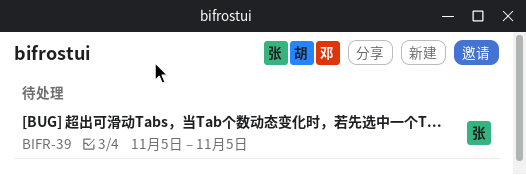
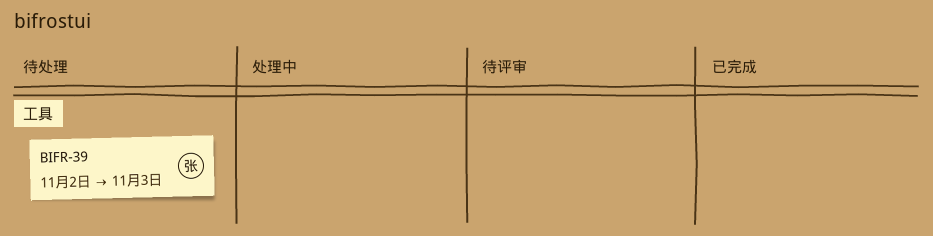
BIFR-39, start: Nov 5 -> Nov 2
BIFR-39, due: Nov 5 -> Nov 3

